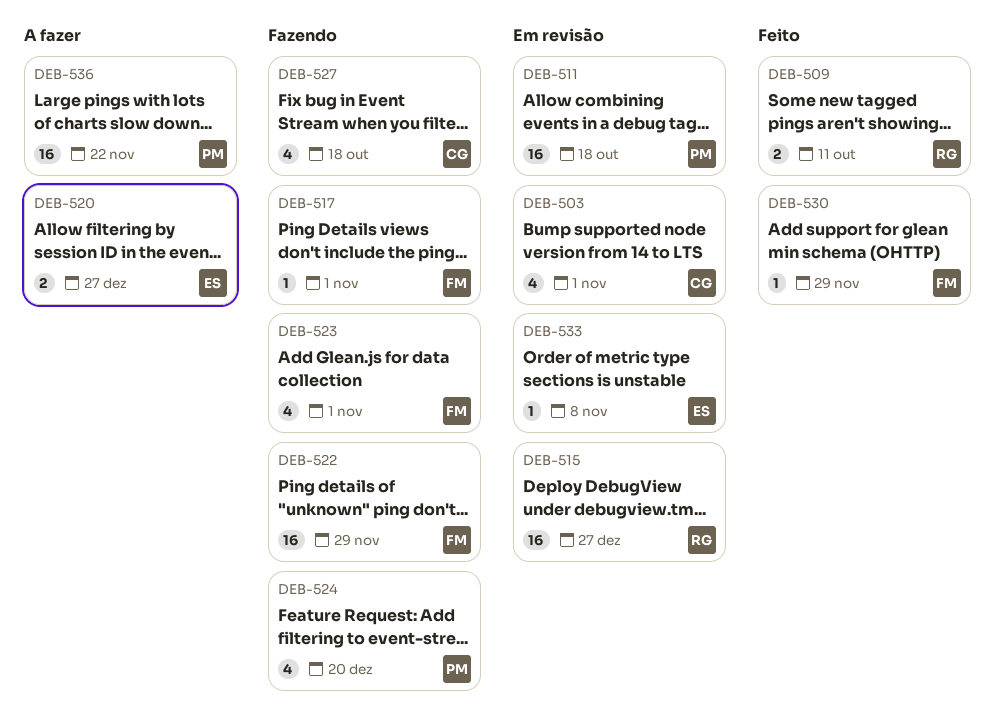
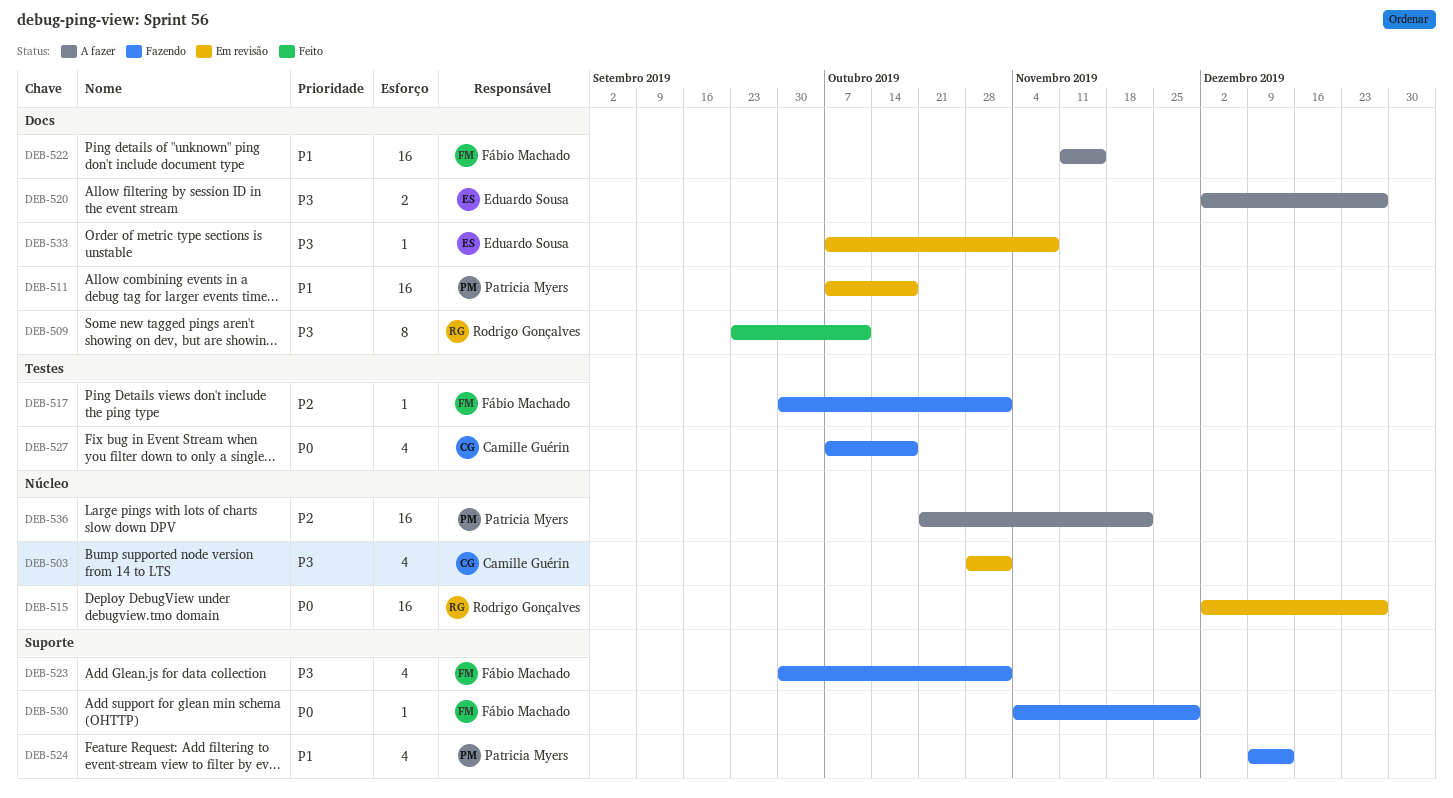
DEB-509, estimate: 2 -> 8
DEB-522, status: Fazendo -> A fazer
DEB-522, due: Nov 29 -> Nov 15
DEB-524, due: Dec 20 -> Dec 13
DEB-530, status: Feito -> Fazendo

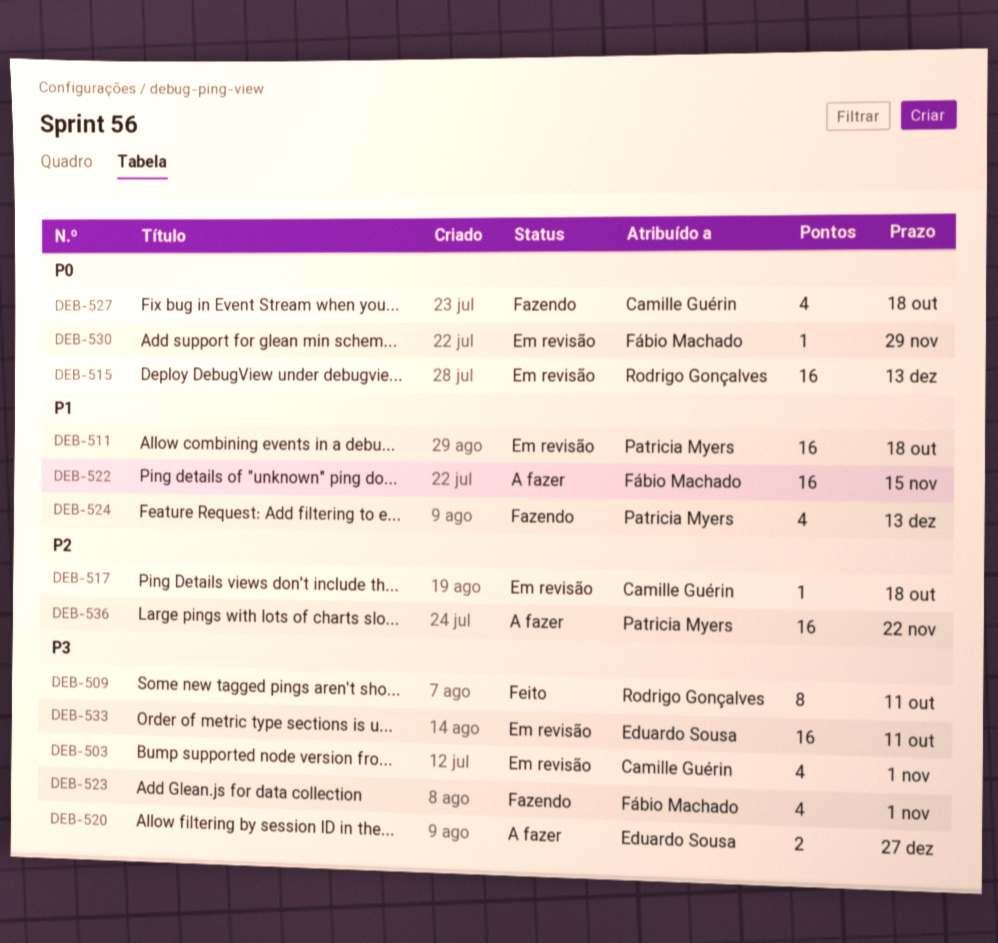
DEB-515, due: Dec 27 -> Dec 13
DEB-517, status: Fazendo -> Em revisão
DEB-517, owner: Fábio Machado -> Camille Guérin
DEB-517, due: Nov 1 -> Oct 18
DEB-530, status: Fazendo -> Em revisão
DEB-533, estimate: 1 -> 16
DEB-533, due: Nov 8 -> Oct 11

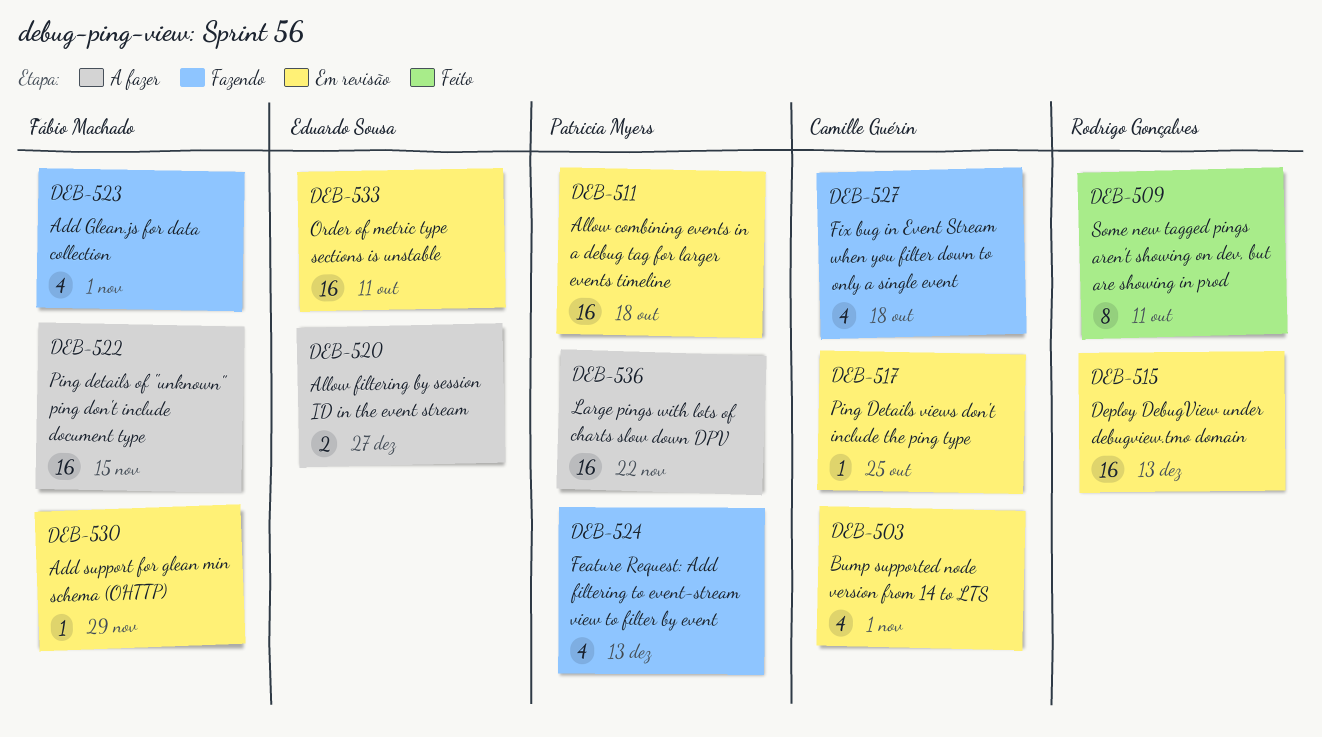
DEB-517, due: Oct 18 -> Oct 25

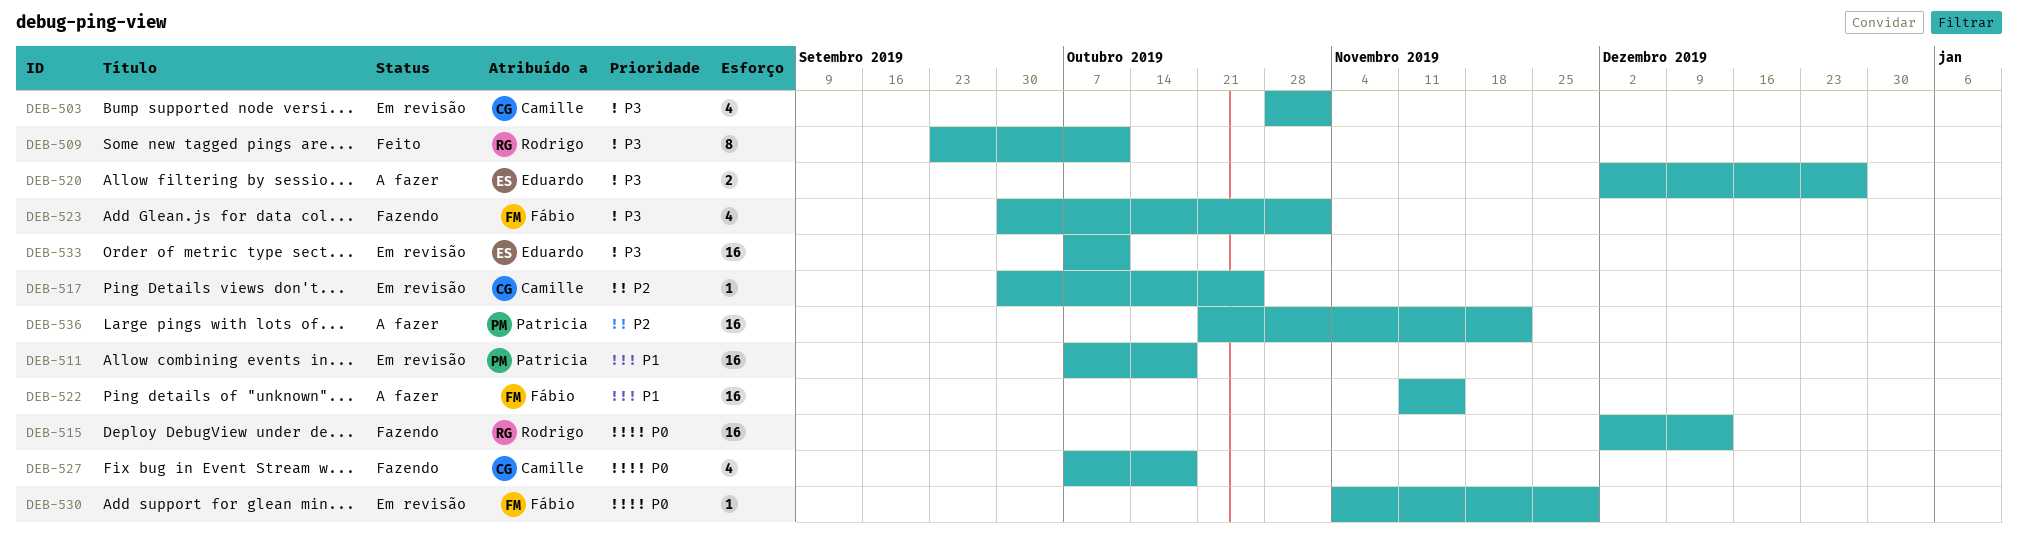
DEB-515, status: Em revisão -> Fazendo
DEB-524: present -> none

